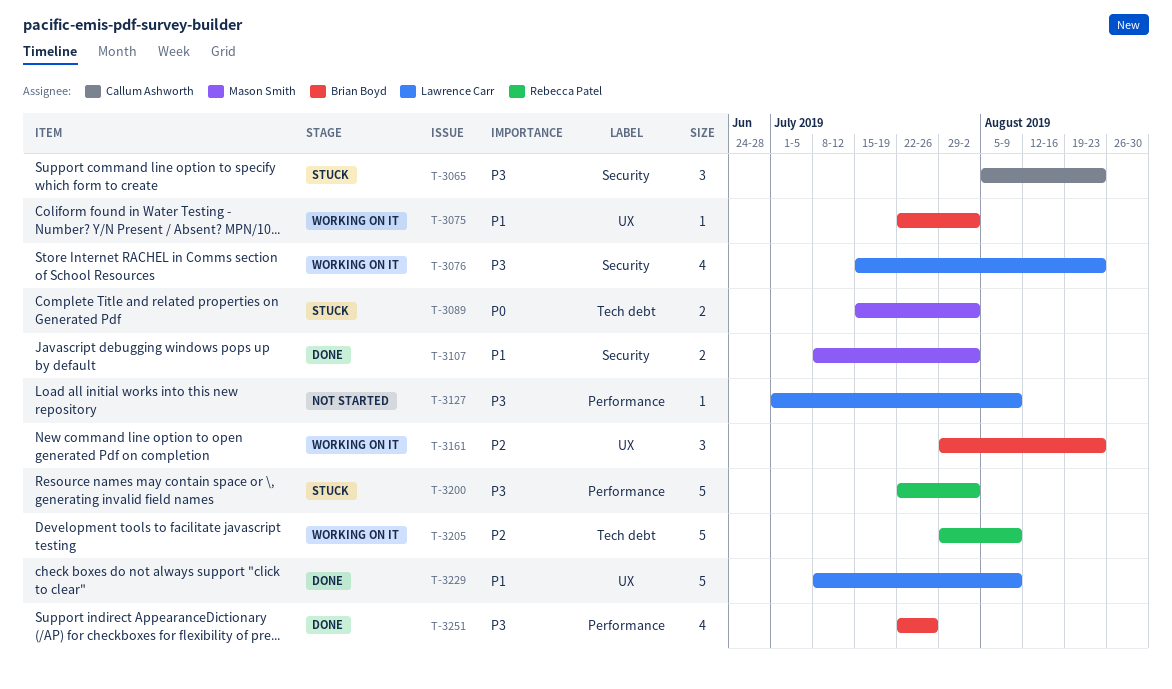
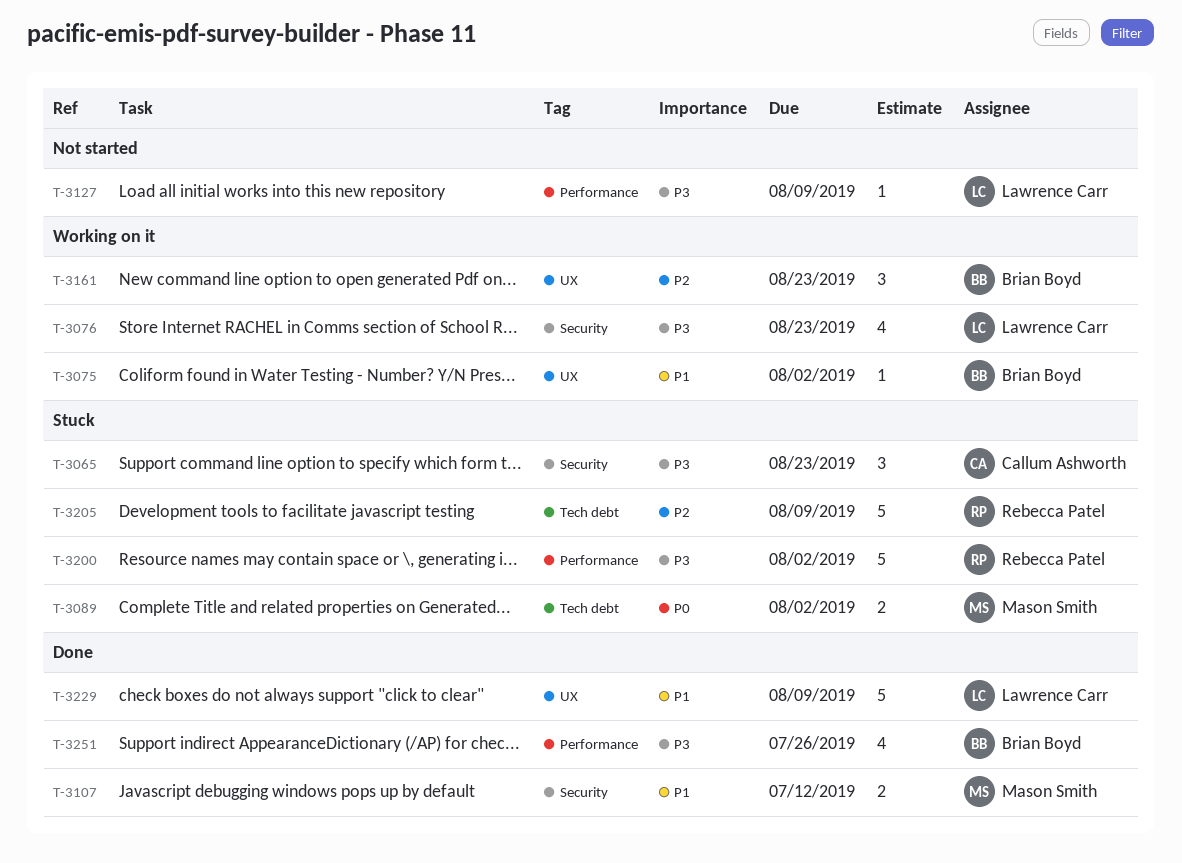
T-3107, due: Aug 2 -> Jul 12
T-3205, status: Working on it -> Stuck

